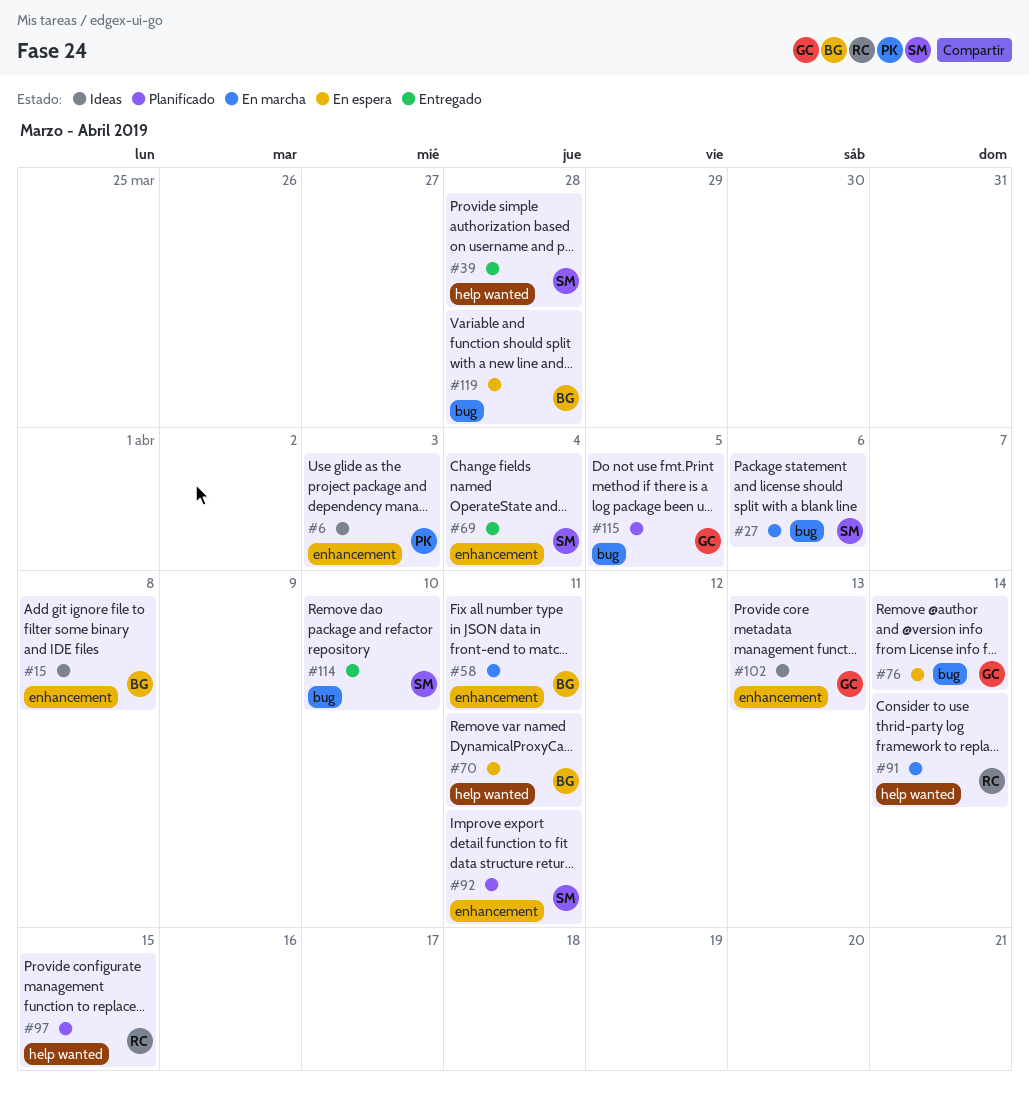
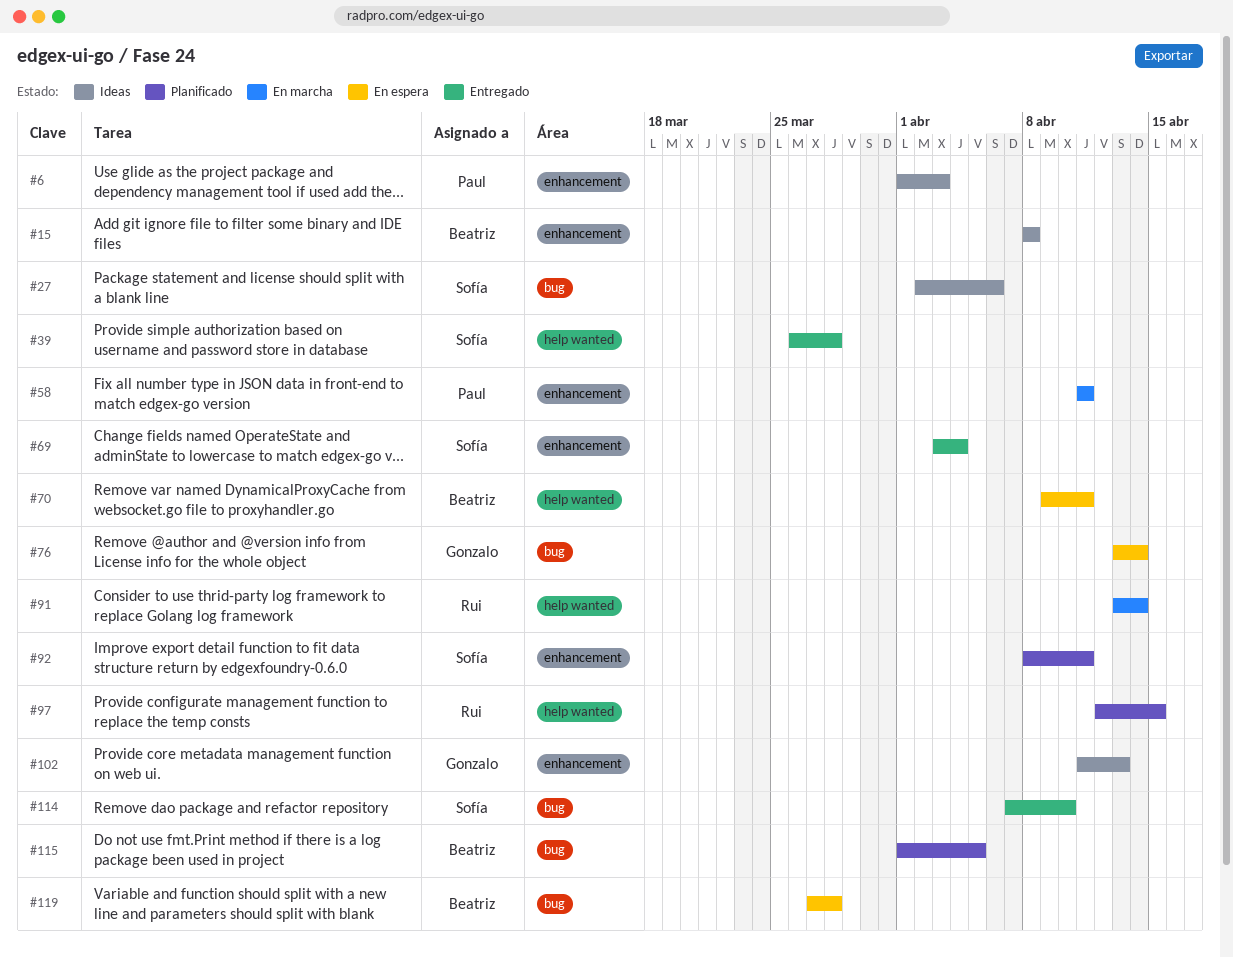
#27, status: En marcha -> Ideas
#58, owner: Beatriz -> Paul
#115, owner: Gonzalo -> Beatriz

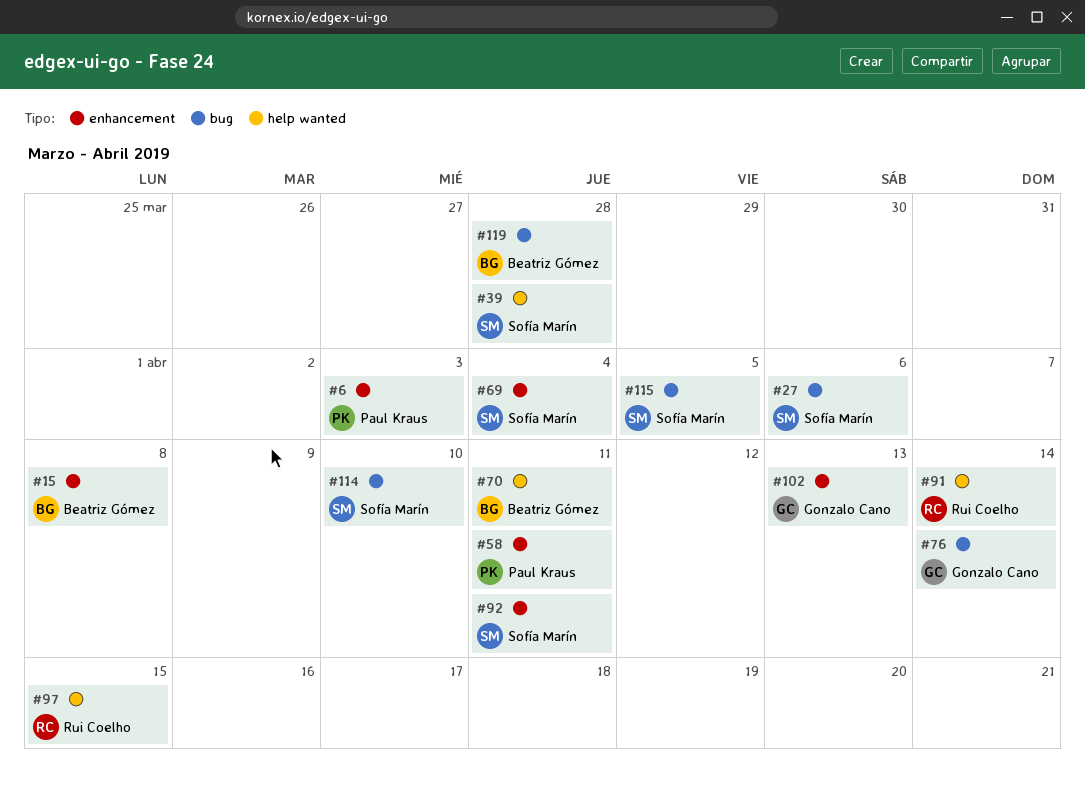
#115, owner: Beatriz Gómez -> Sofía Marín

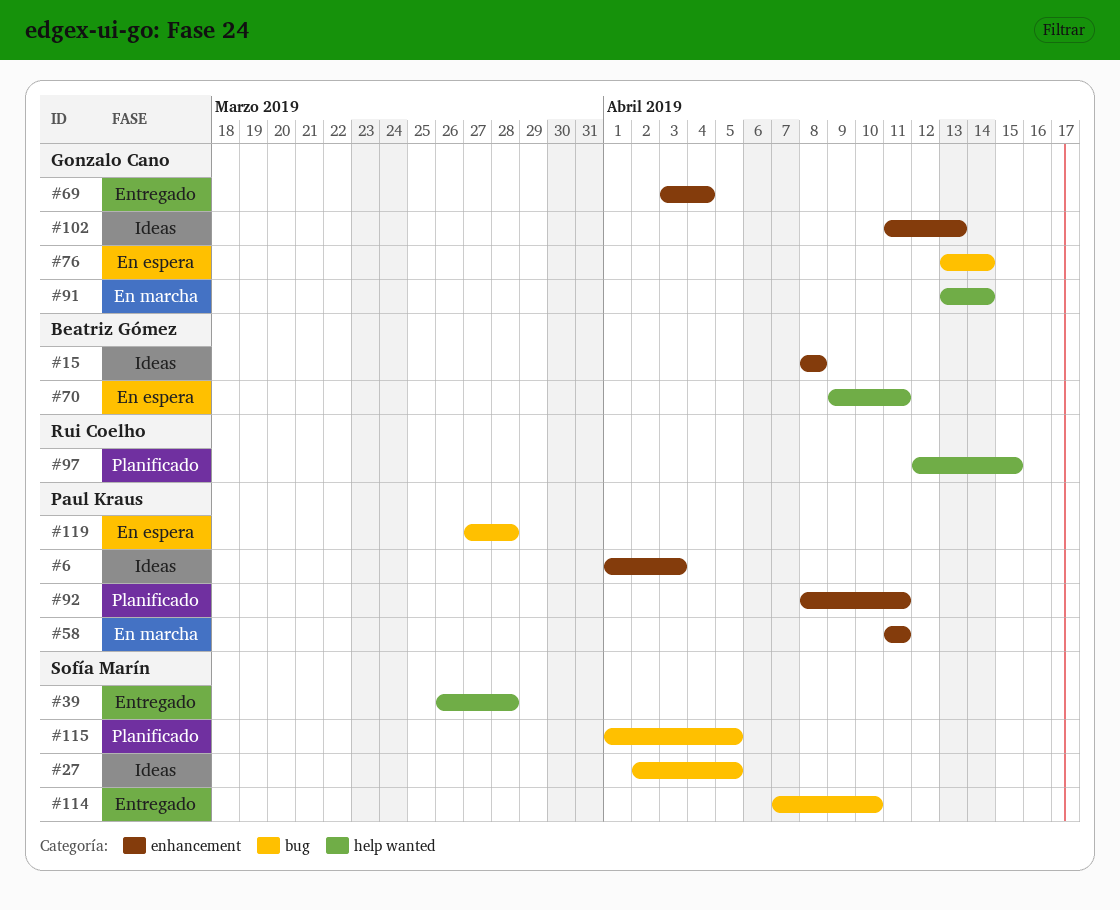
#27, due: Apr 6 -> Apr 5
#69, owner: Sofía Marín -> Gonzalo Cano
#91, owner: Rui Coelho -> Gonzalo Cano
#92, owner: Sofía Marín -> Paul Kraus
#119, owner: Beatriz Gómez -> Paul Kraus

